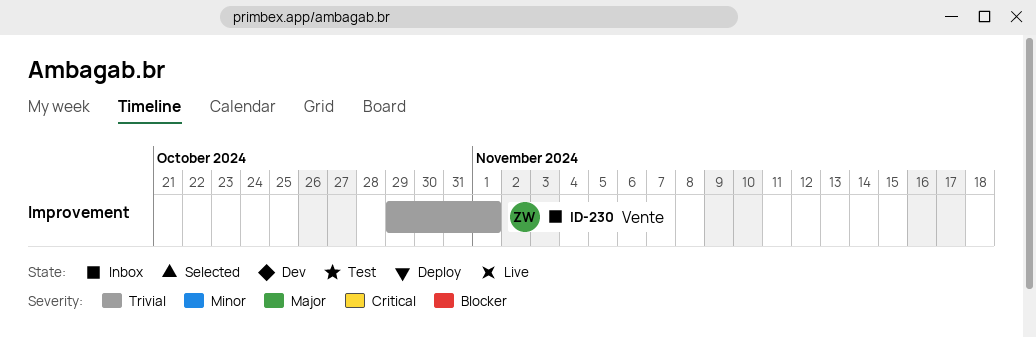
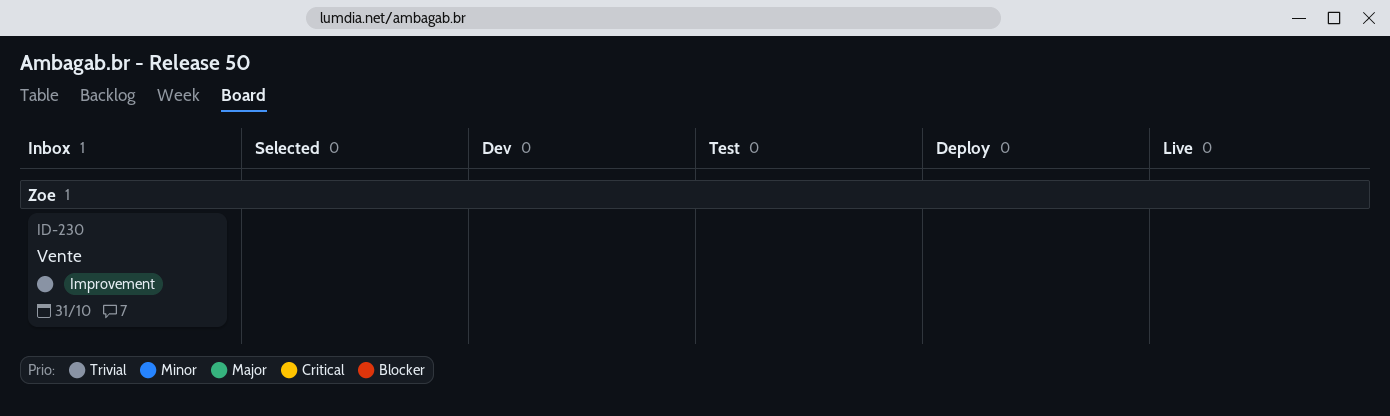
ID-230, due: Nov 1 -> Oct 31

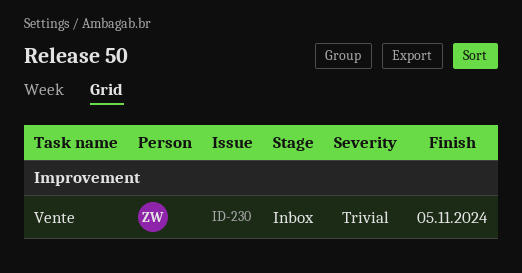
ID-230, due: Oct 31 -> Nov 5

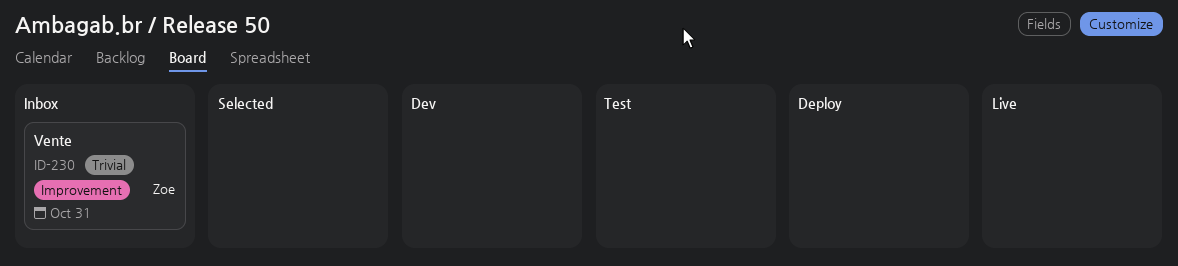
ID-230, due: Nov 5 -> Oct 31

